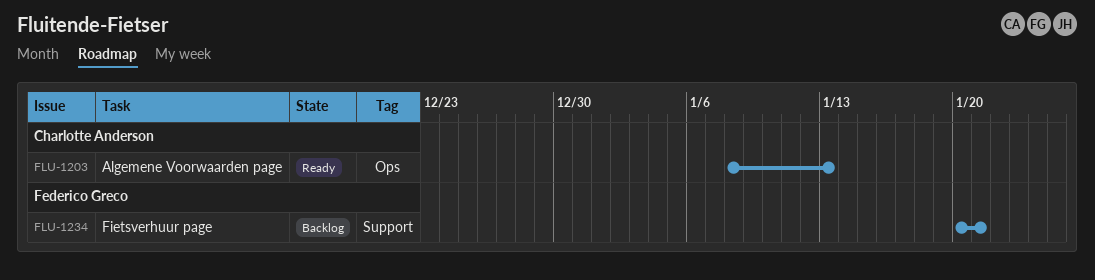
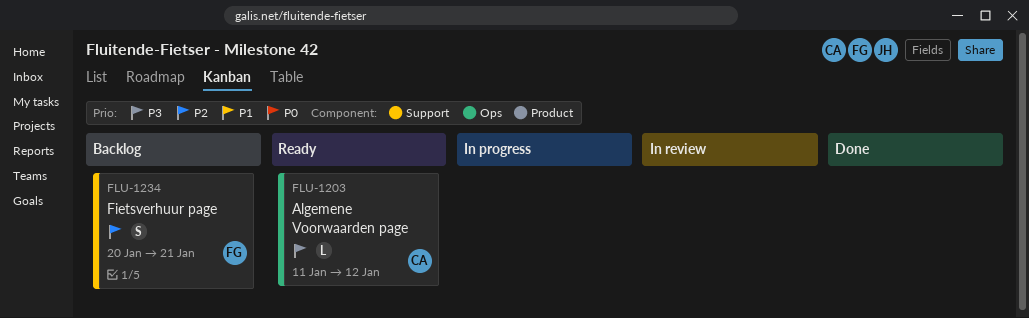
FLU-1203, start: Jan 8 -> Jan 11
FLU-1203, due: Jan 13 -> Jan 12

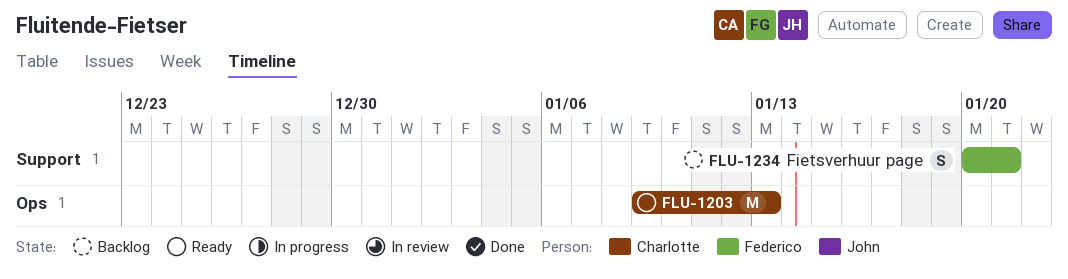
FLU-1203, estimate: L -> M
FLU-1203, start: Jan 11 -> Jan 9
FLU-1203, due: Jan 12 -> Jan 13

